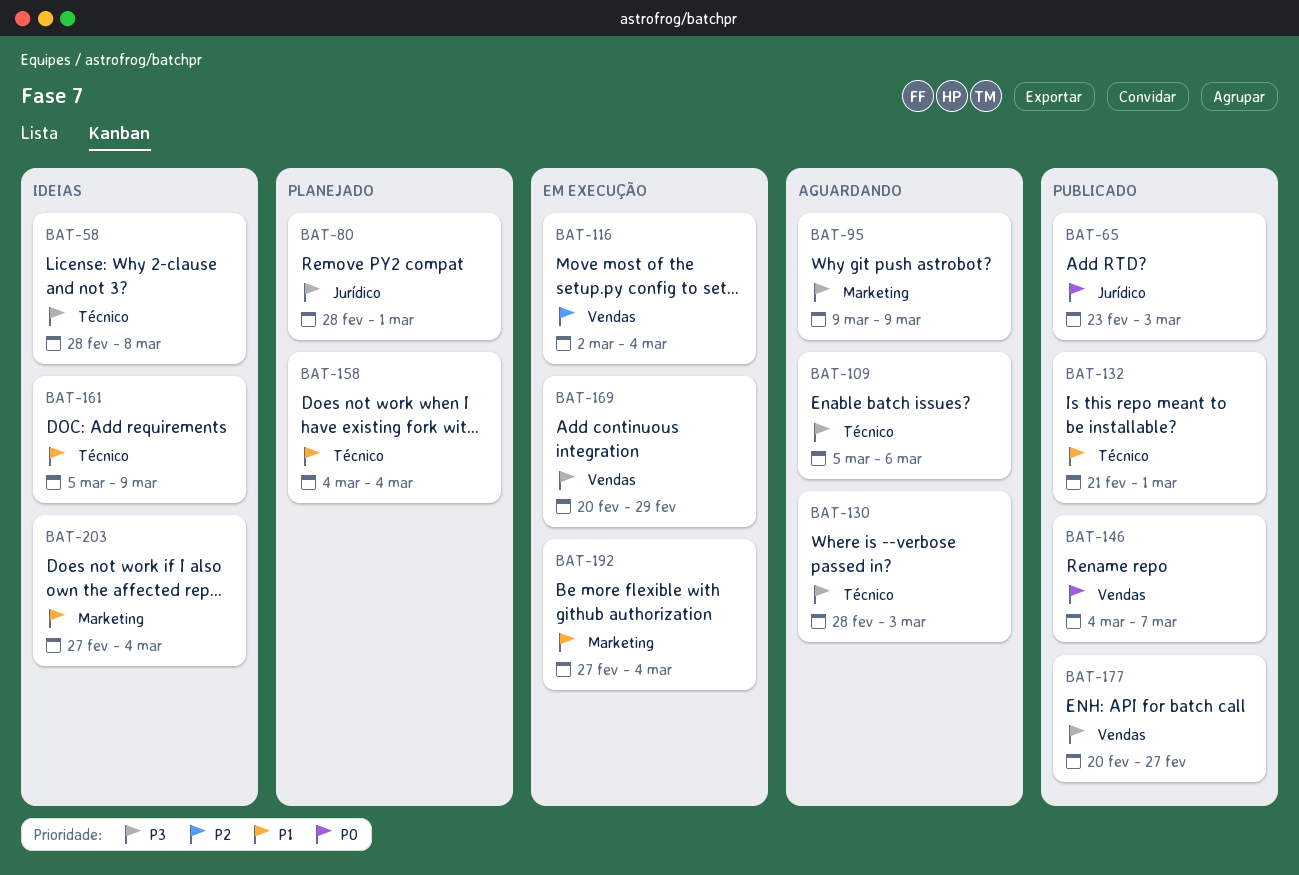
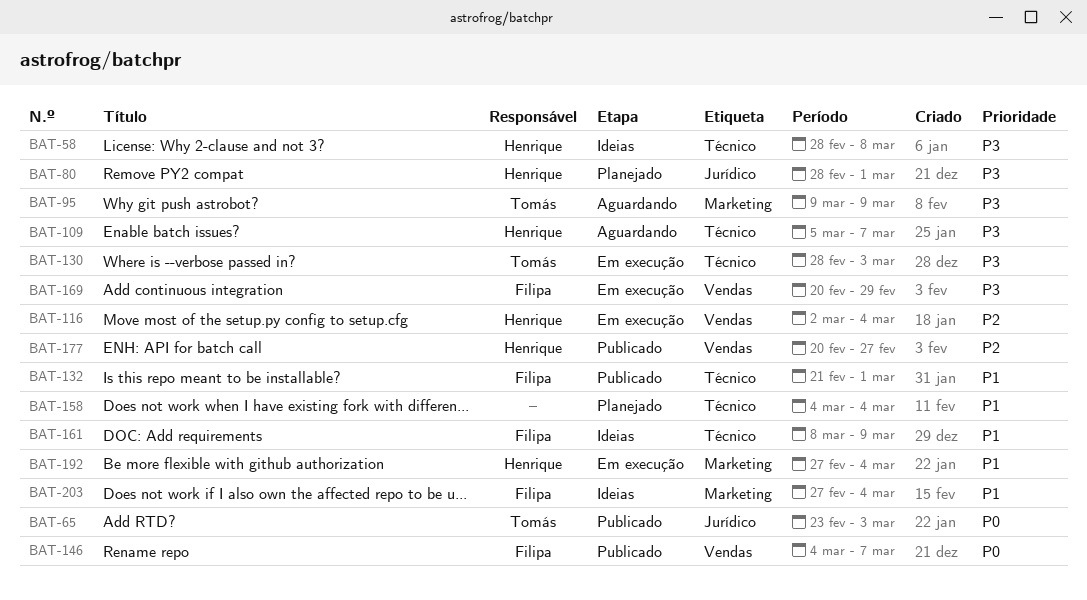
BAT-109, due: Mar 6 -> Mar 7
BAT-130, status: Aguardando -> Em execução
BAT-161, start: Mar 5 -> Mar 8
BAT-177, priority: P3 -> P2

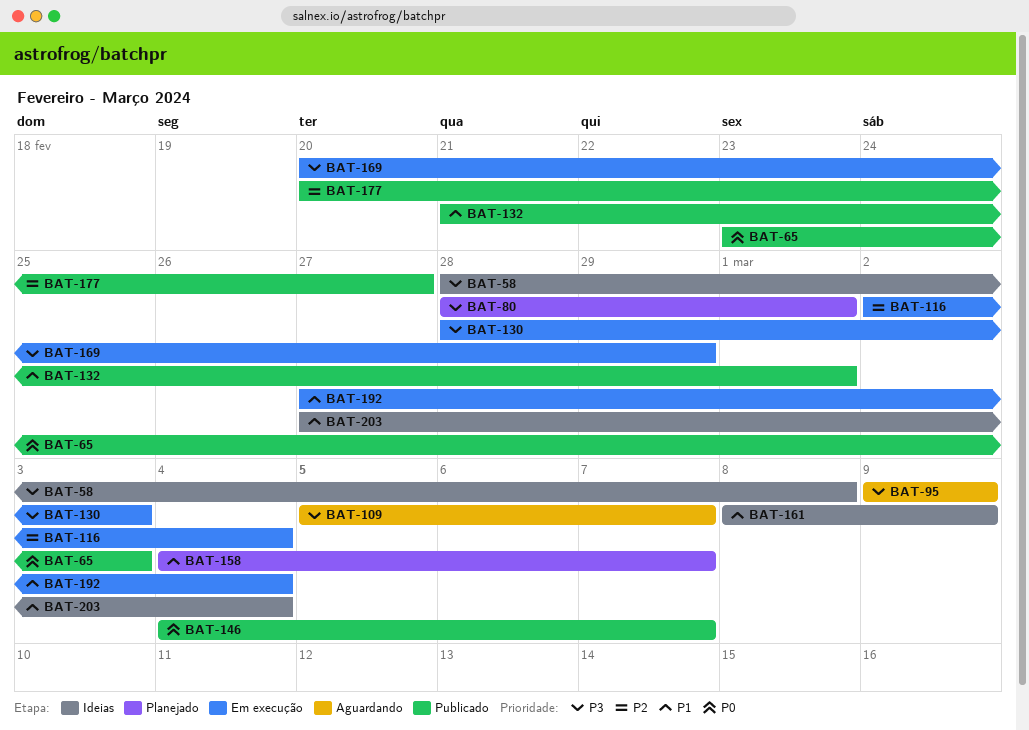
BAT-158, due: Mar 4 -> Mar 7

